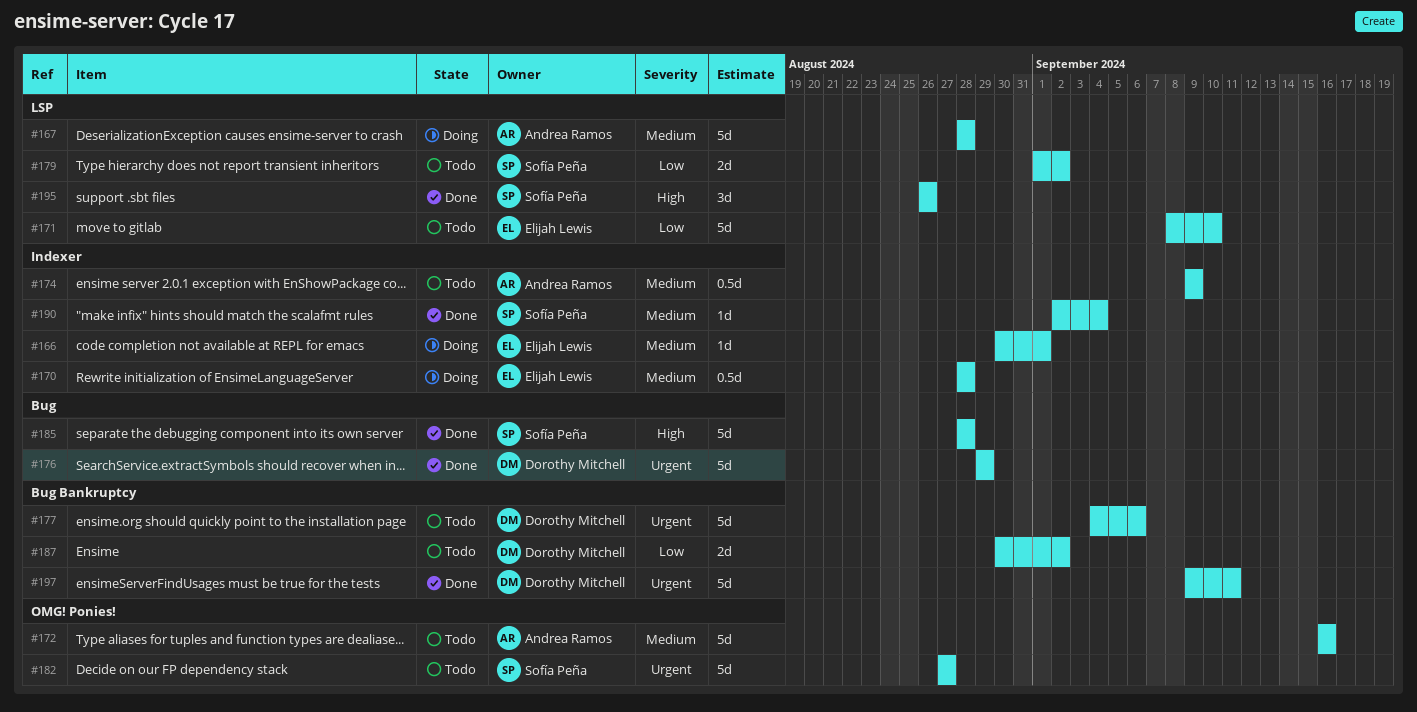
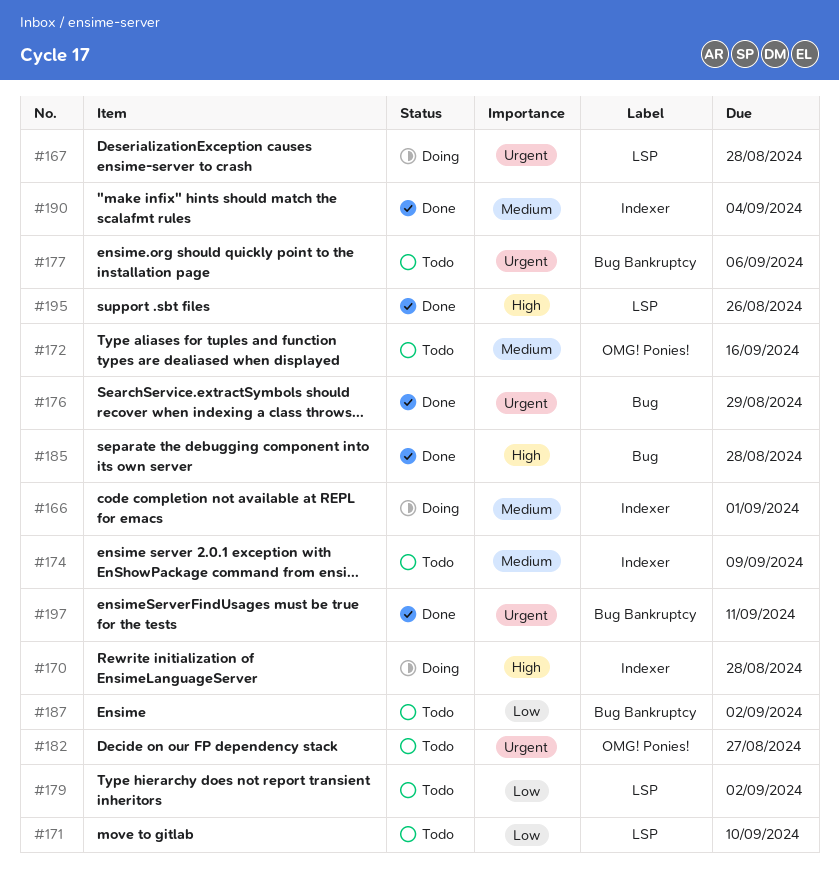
#167, priority: Medium -> Urgent
#170, priority: Medium -> High

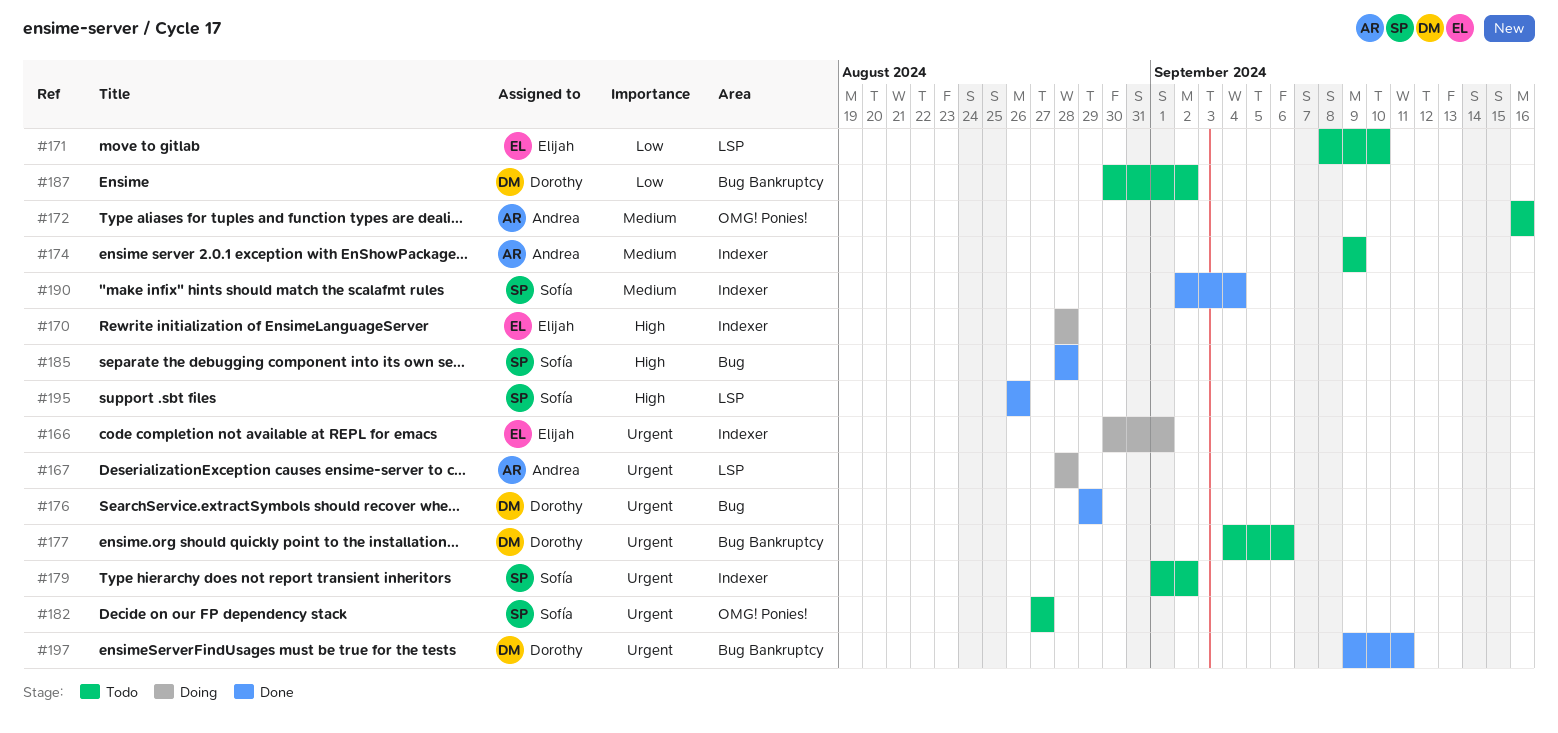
#166, priority: Medium -> Urgent
#179, priority: Low -> Urgent
#179, label: LSP -> Indexer

